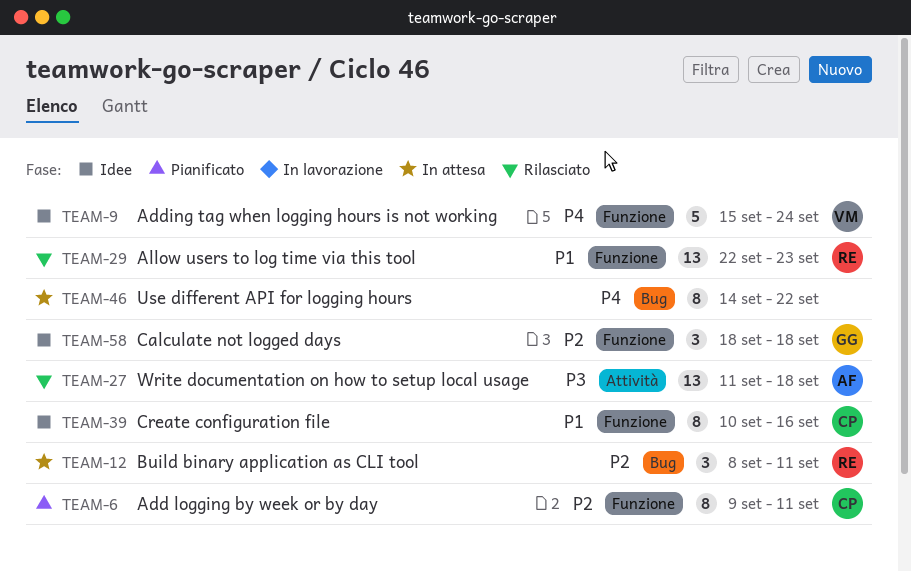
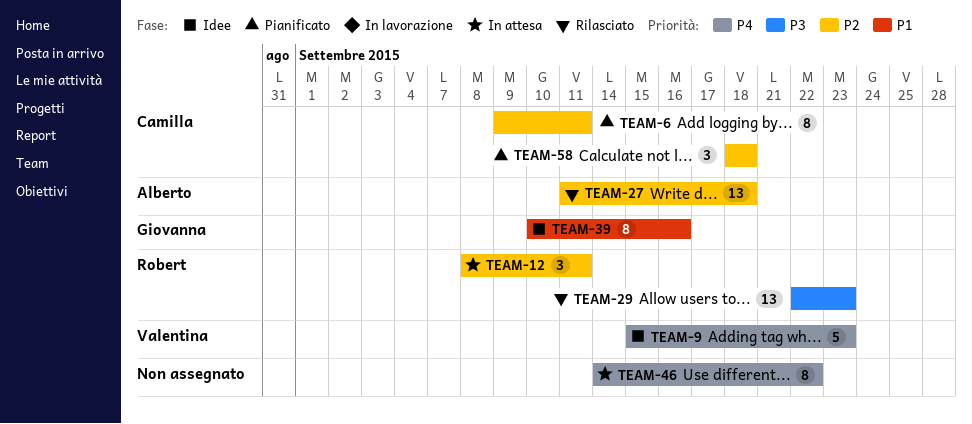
TEAM-9, due: Sep 24 -> Sep 23
TEAM-27, priority: P3 -> P2
TEAM-29, priority: P1 -> P3
TEAM-39, owner: Camilla -> Giovanna
TEAM-58, status: Idee -> Pianificato
TEAM-58, owner: Giovanna -> Camilla

